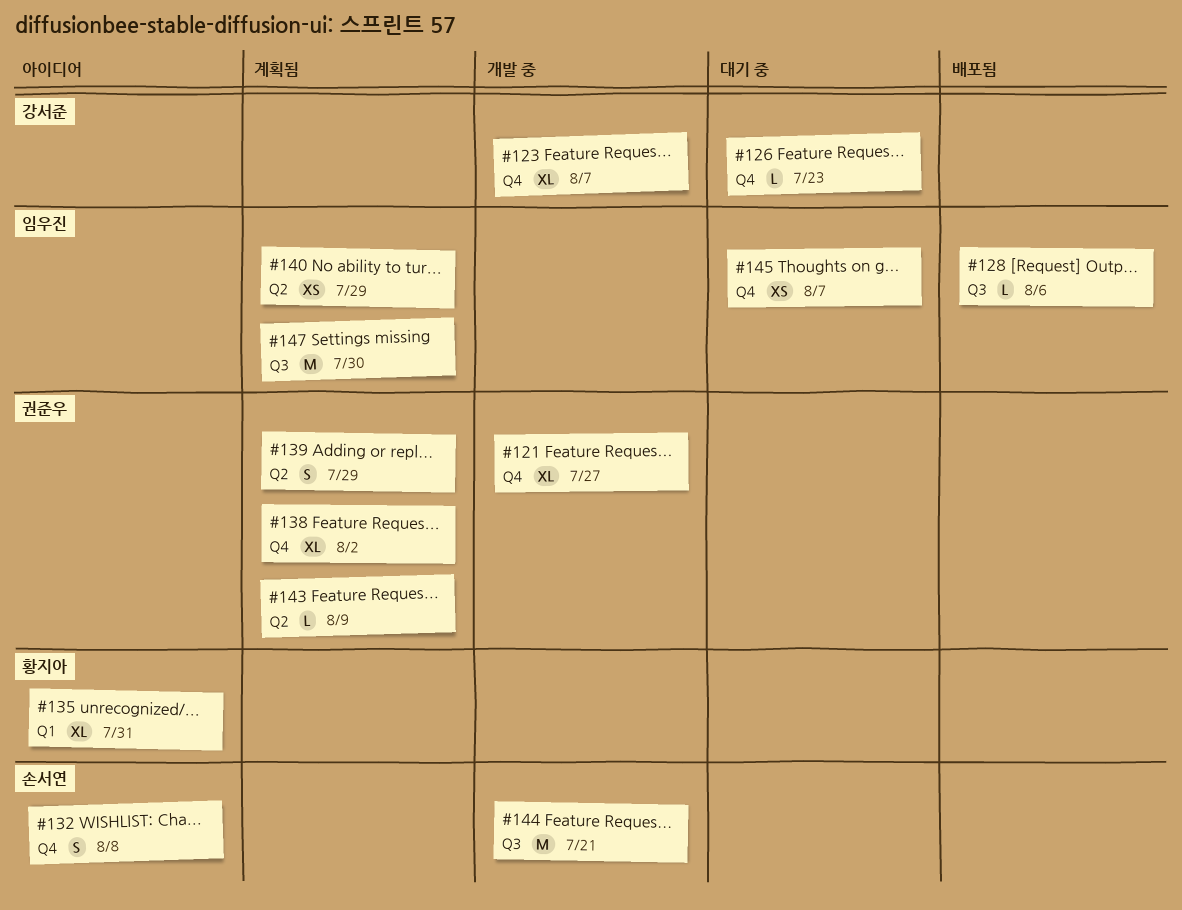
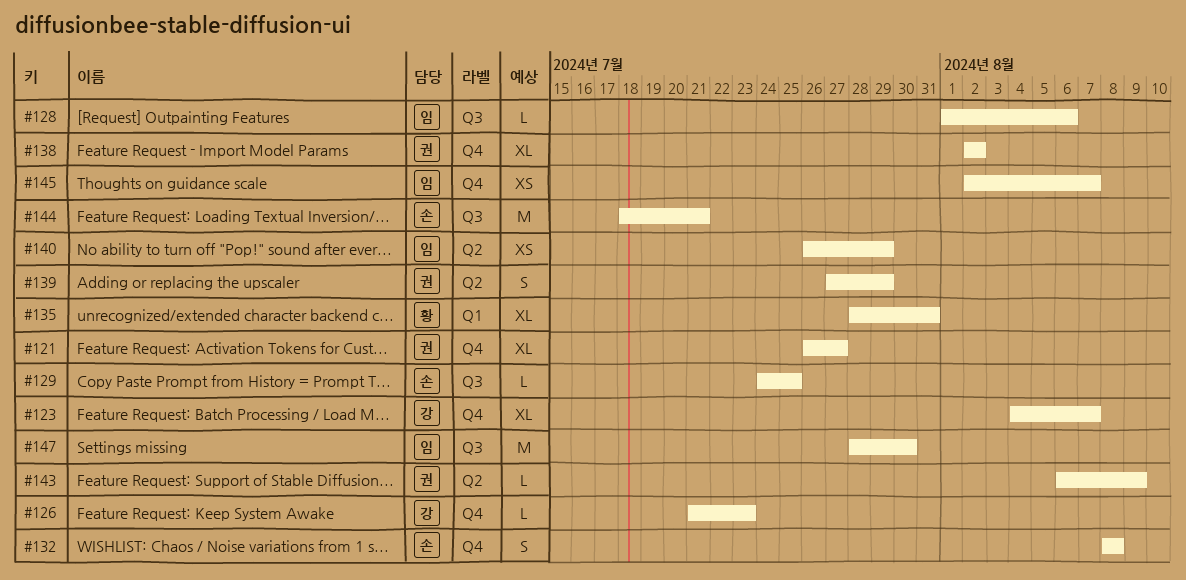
#129: none -> present

